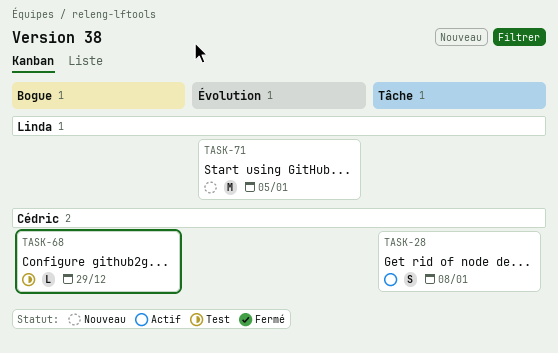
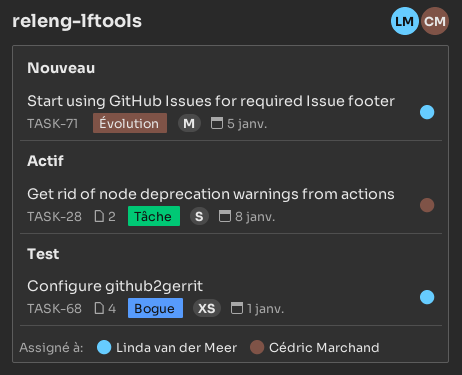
TASK-68, owner: Cédric Marchand -> Linda van der Meer
TASK-68, estimate: L -> XS
TASK-68, due: Dec 29 -> Jan 1

